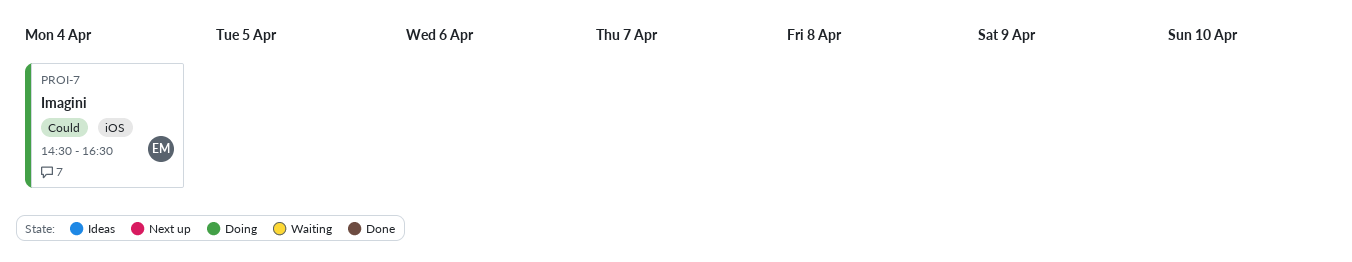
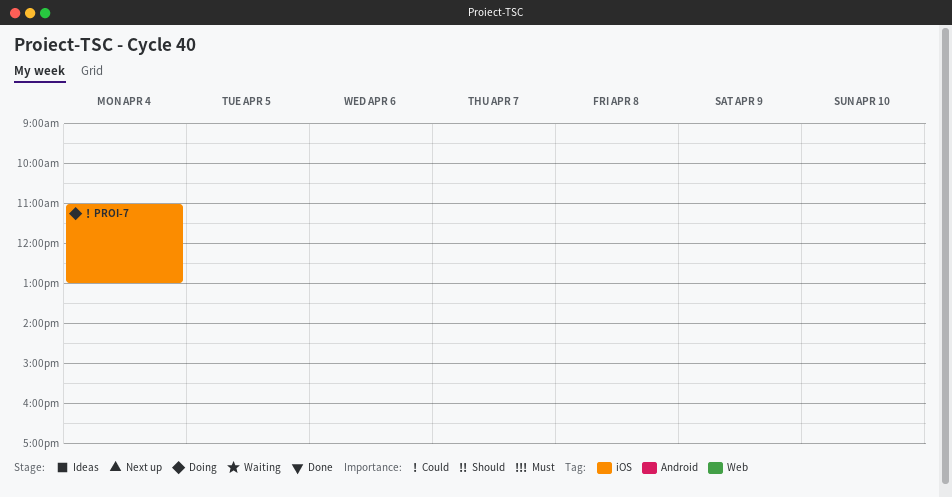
PROI-7, begins: 14:30 -> 11:00
PROI-7, ends: 16:30 -> 13:00

